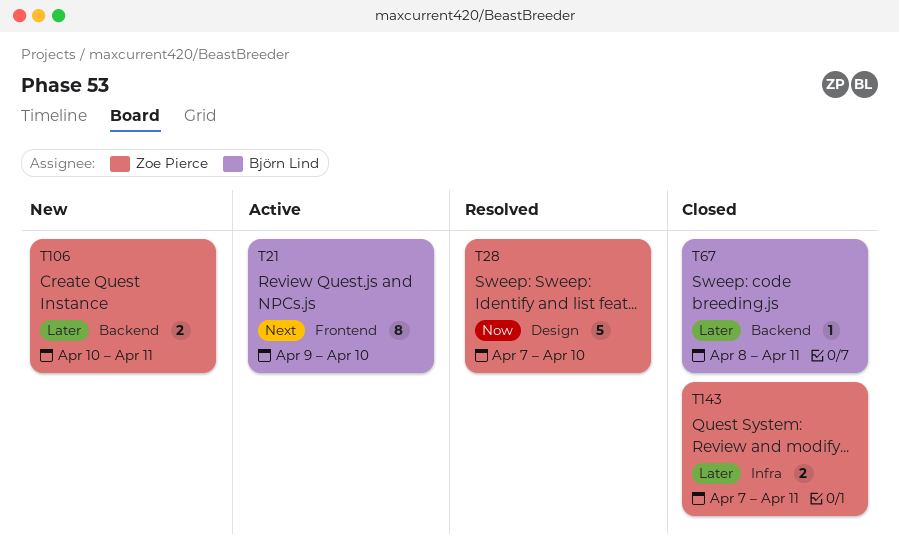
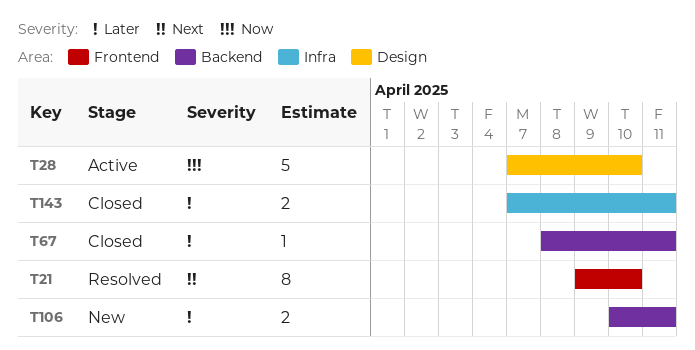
T21, status: Active -> Resolved
T28, status: Resolved -> Active

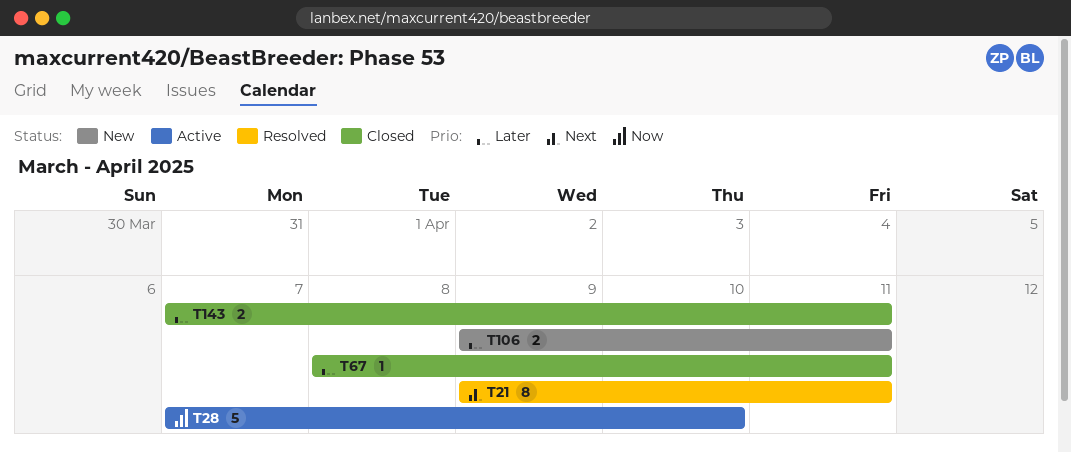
T21, due: Apr 10 -> Apr 11
T106, start: Apr 10 -> Apr 9

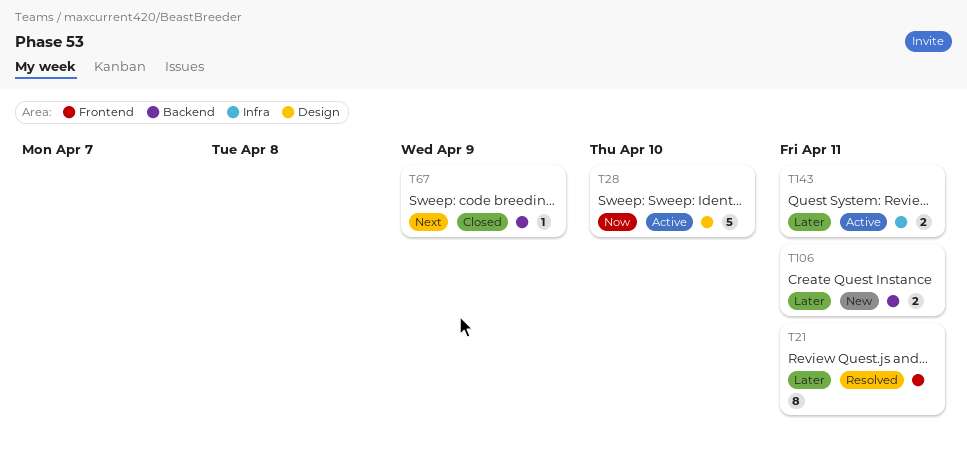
T21, priority: Next -> Later
T67, priority: Later -> Next
T67, due: Apr 11 -> Apr 9
T143, status: Closed -> Active

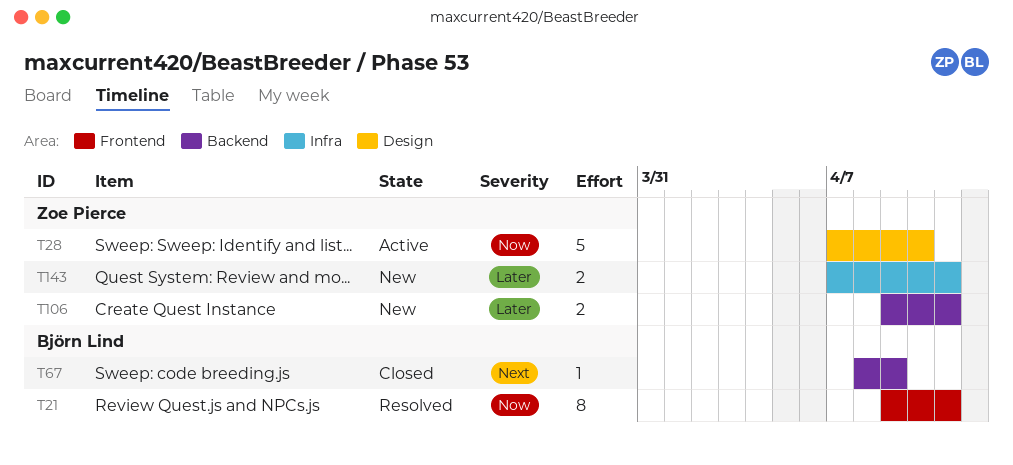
T21, priority: Later -> Now
T143, status: Active -> New

